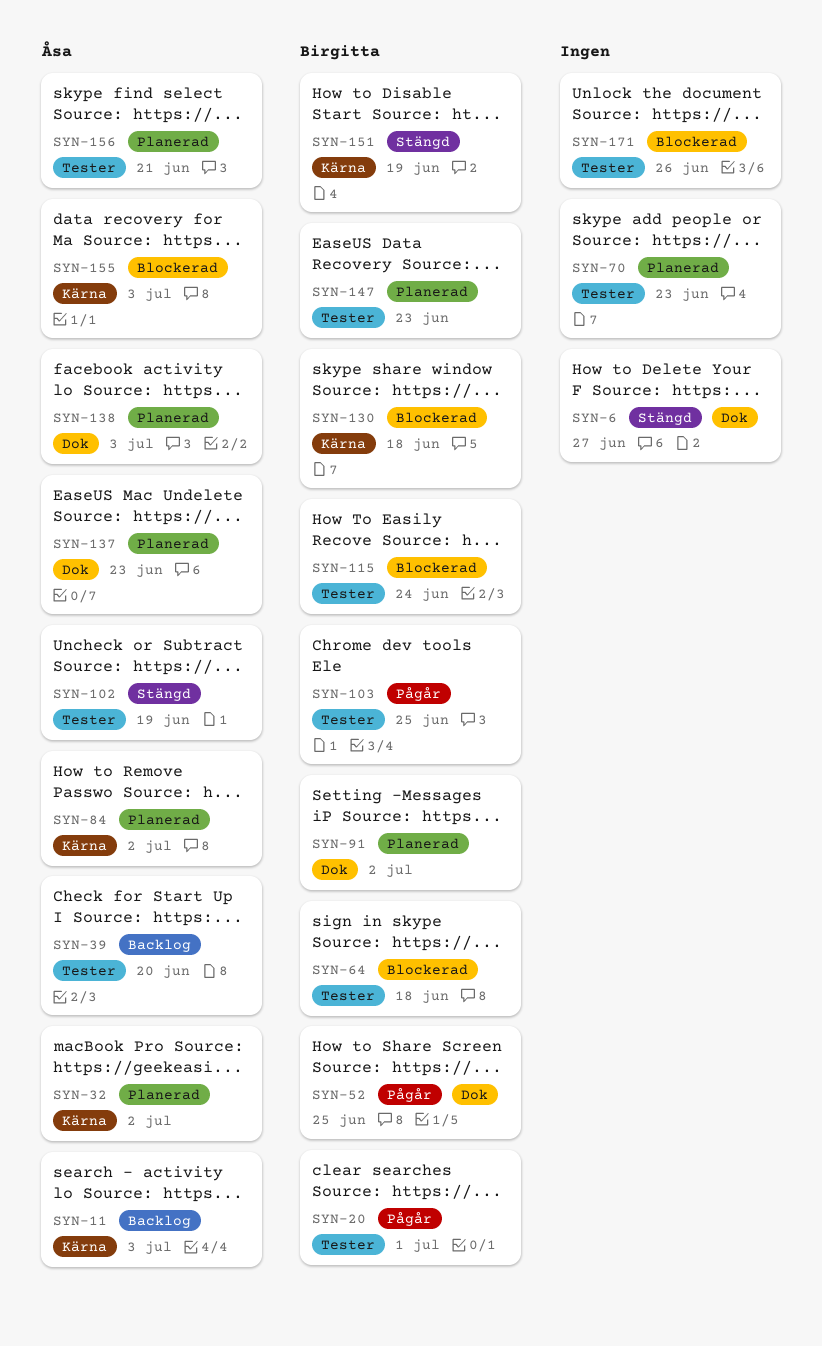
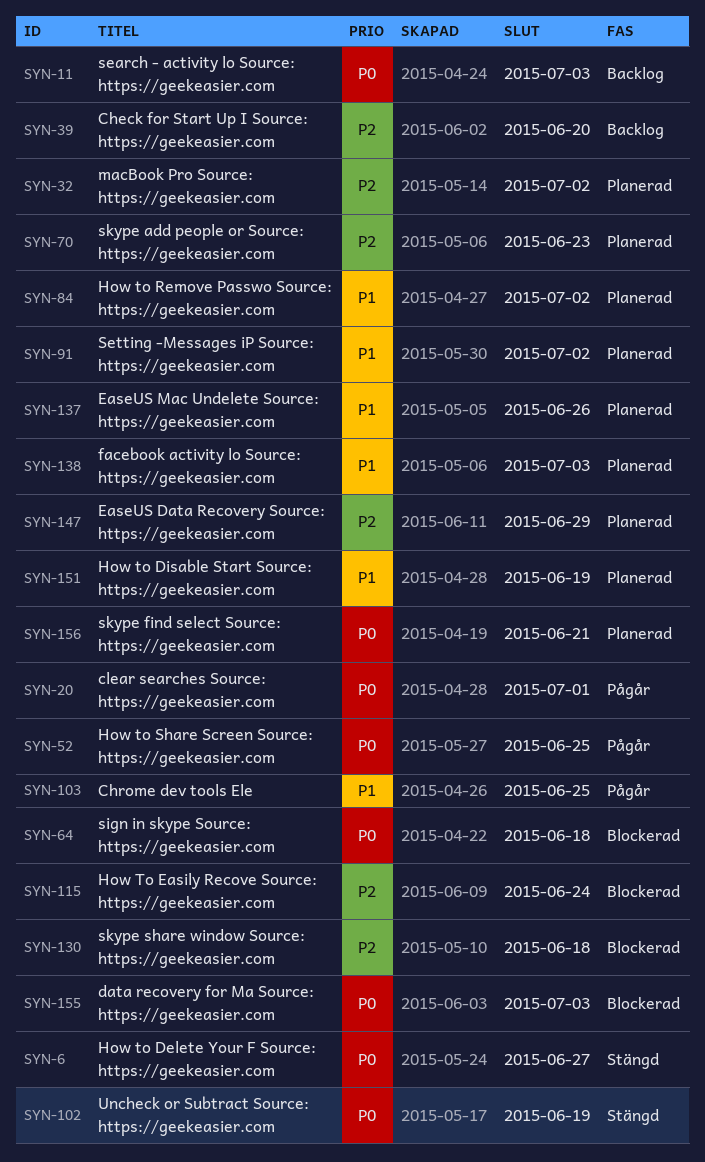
SYN-137, due: Jun 23 -> Jun 26
SYN-147, due: Jun 23 -> Jun 29
SYN-151, status: Stängd -> Planerad
SYN-171: present -> none

